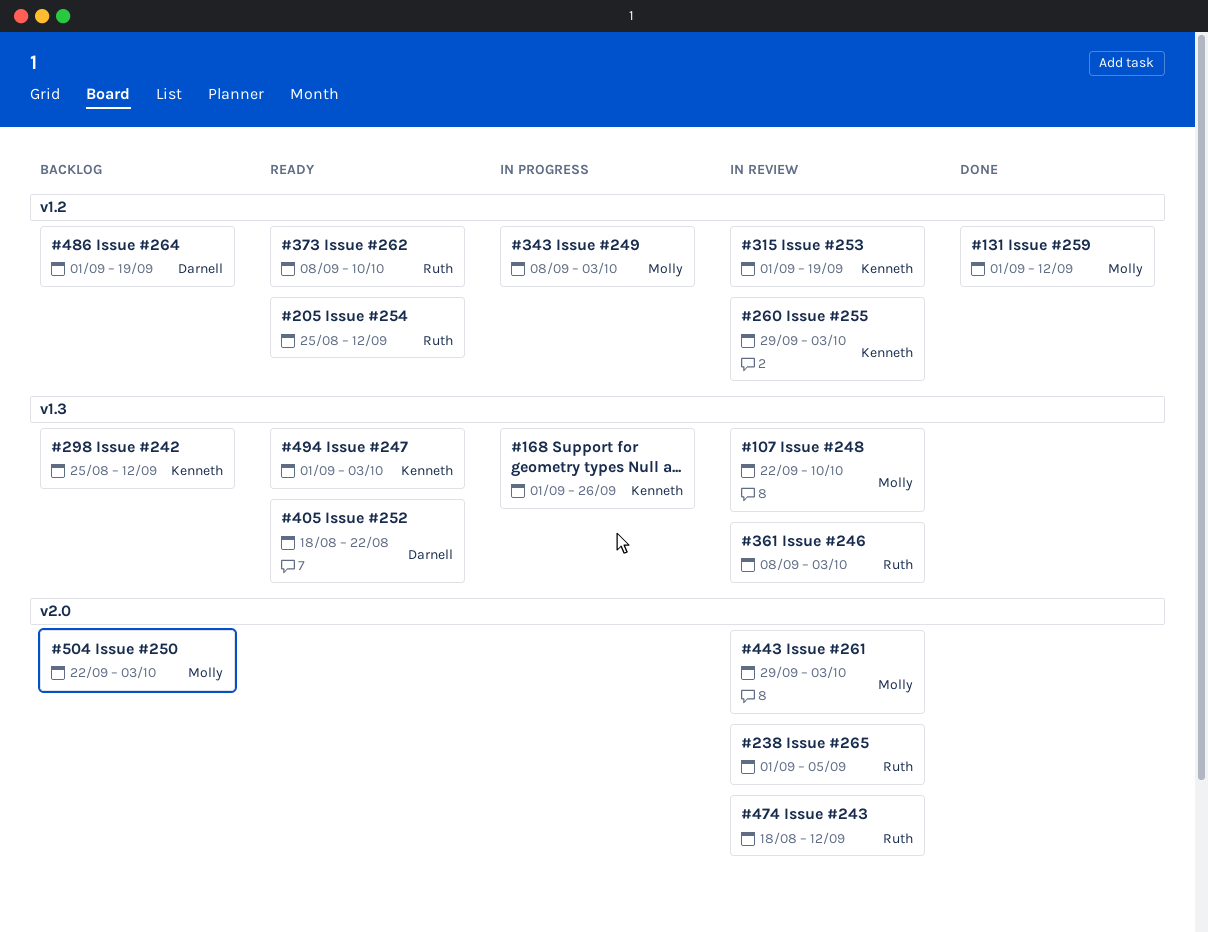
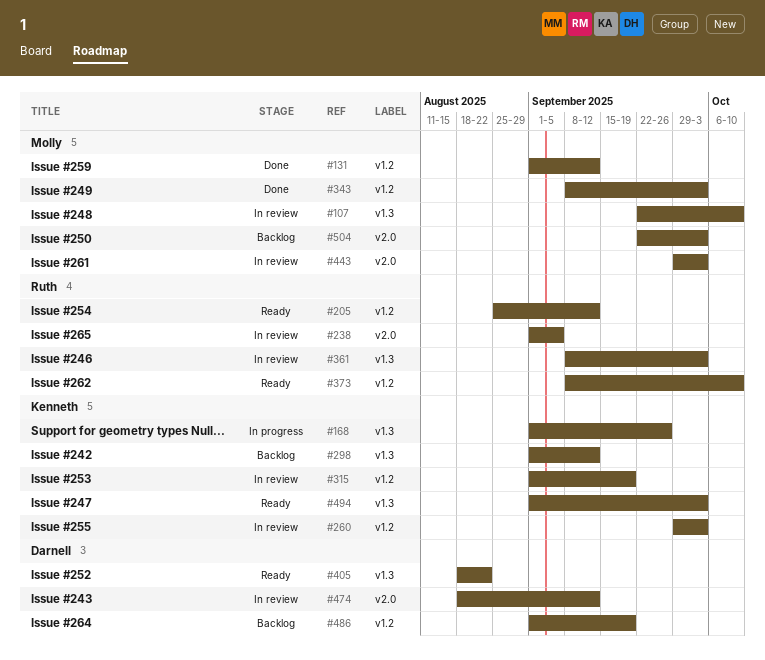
#298, start: Aug 25 -> Sep 1
#343, status: In progress -> Done
#474, owner: Ruth -> Darnell

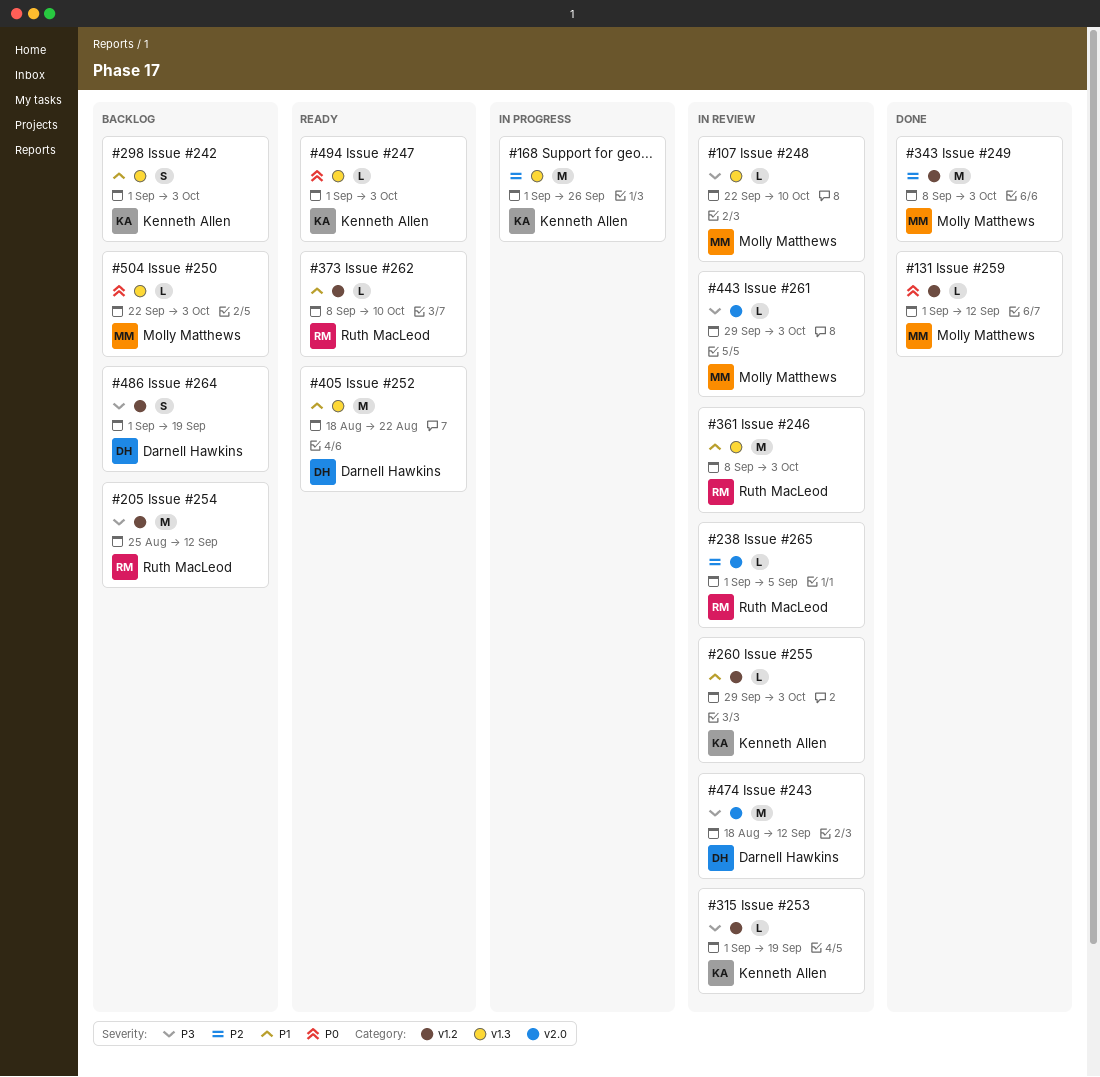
#205, status: Ready -> Backlog
#298, due: Sep 12 -> Oct 3
#504, label: v2.0 -> v1.3

